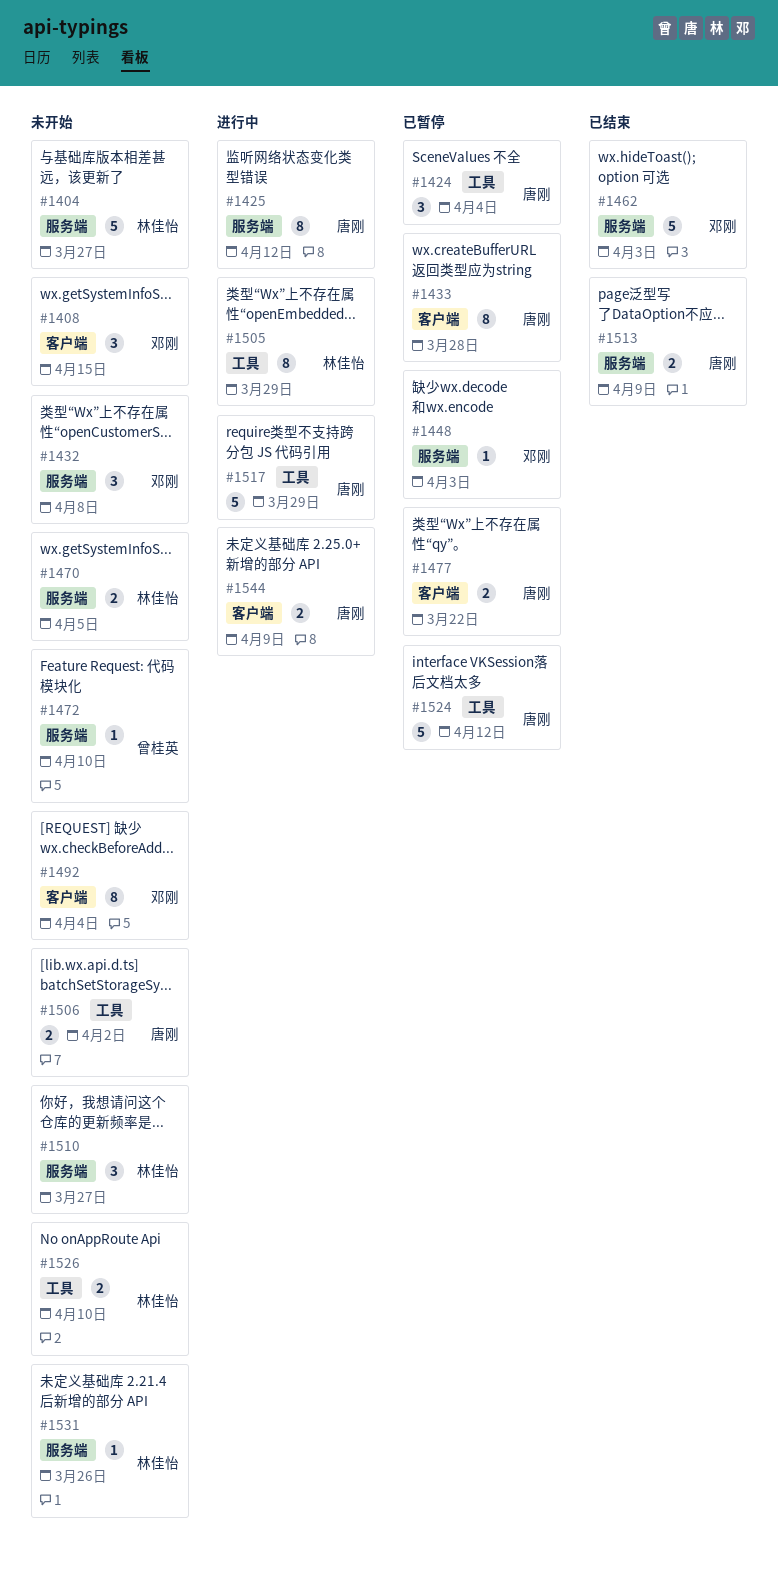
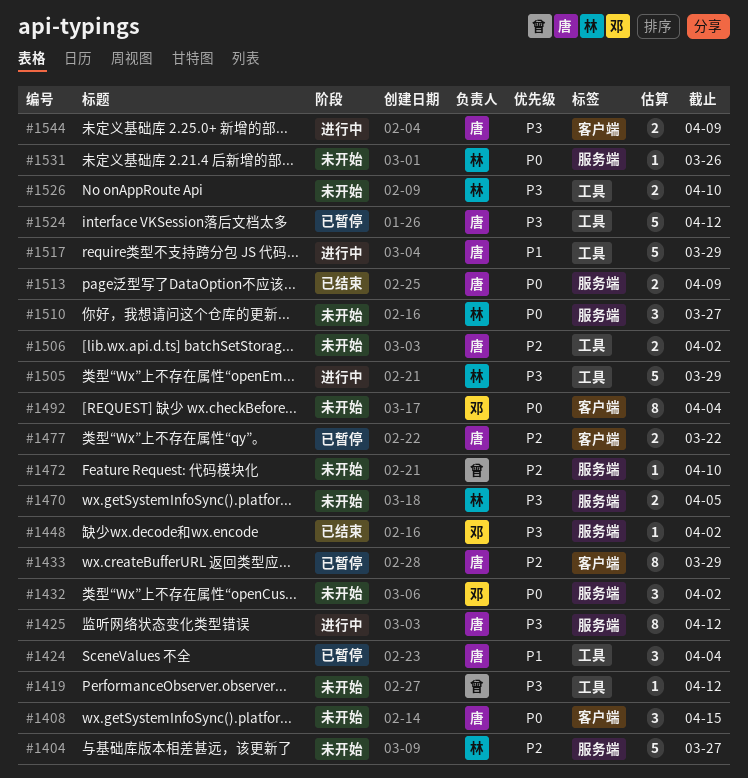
#1408, owner: 邓刚 -> 唐刚
#1419: none -> present
#1432, due: Apr 8 -> Apr 2
#1433, due: Mar 28 -> Mar 29
#1448, status: 已暂停 -> 已结束
#1448, due: Apr 3 -> Apr 2
#1462: present -> none
#1505, estimate: 8 -> 5

